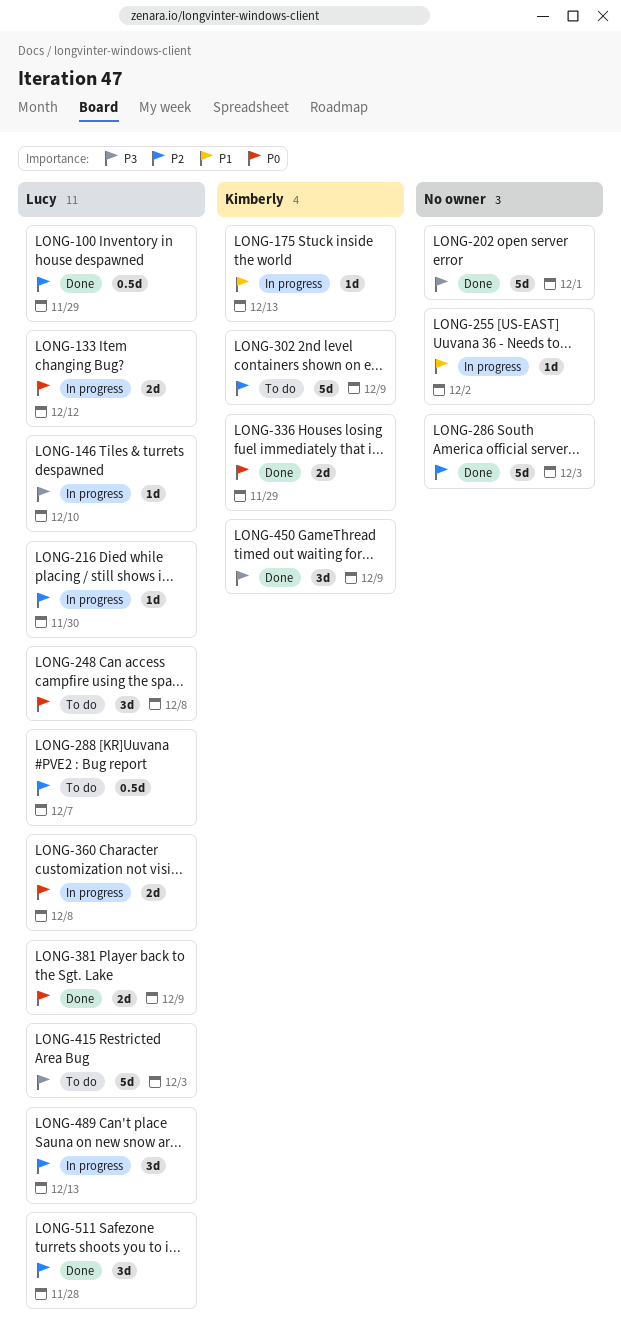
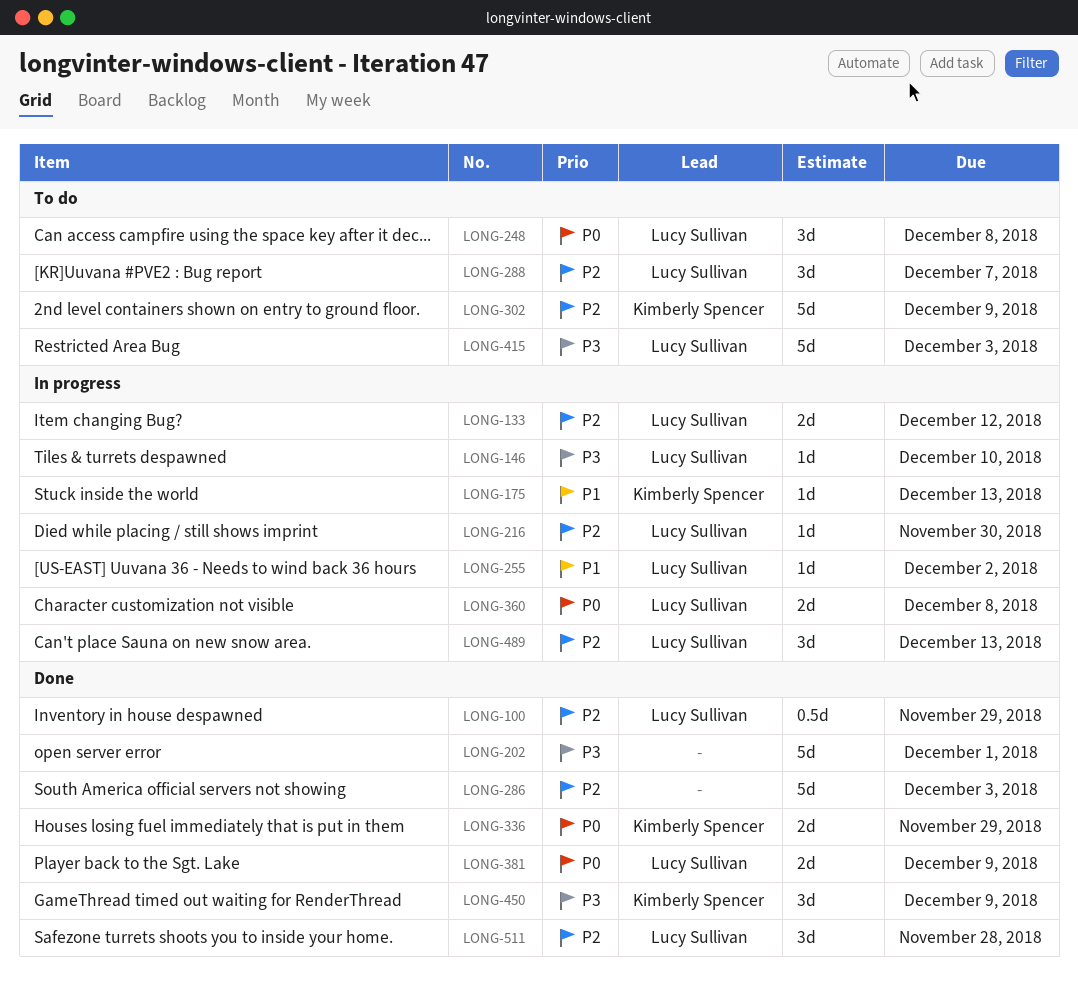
LONG-133, priority: P0 -> P2
LONG-255, owner: none -> Lucy Sullivan
LONG-288, estimate: 0.5d -> 3d

